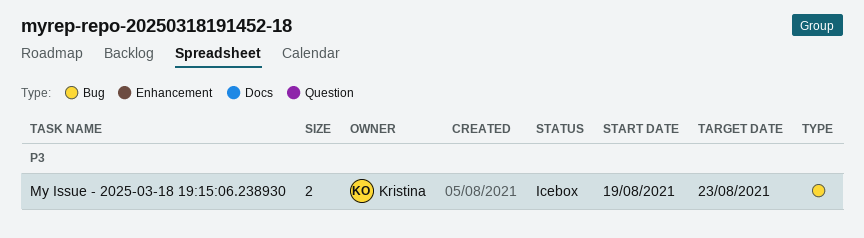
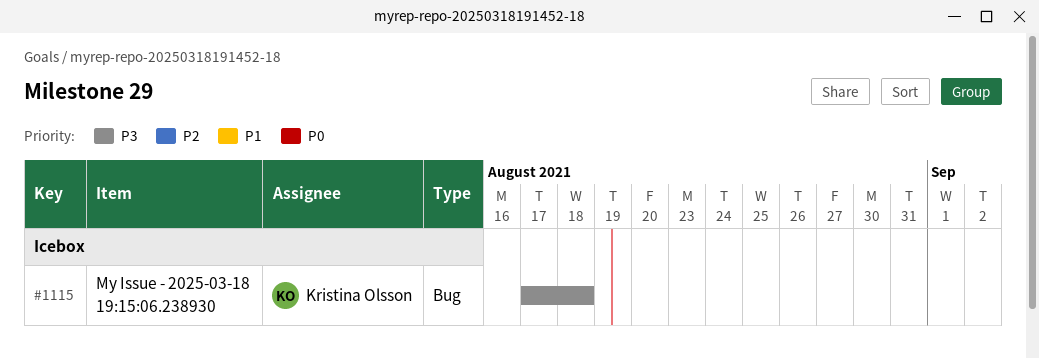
My Issue - 2025-03-18 19:15:06.238930, start: Aug 19 -> Aug 17
My Issue - 2025-03-18 19:15:06.238930, due: Aug 23 -> Aug 18

